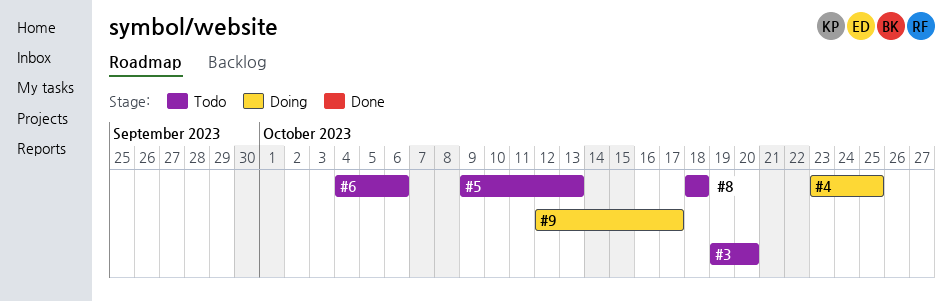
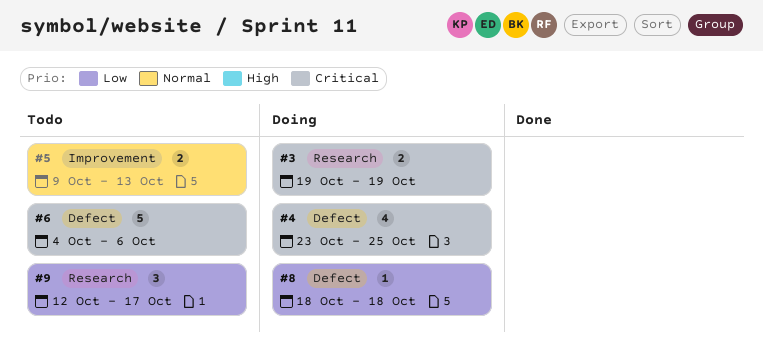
#3, status: Todo -> Doing
#3, due: Oct 20 -> Oct 19
#8, status: Todo -> Doing
#9, status: Doing -> Todo

